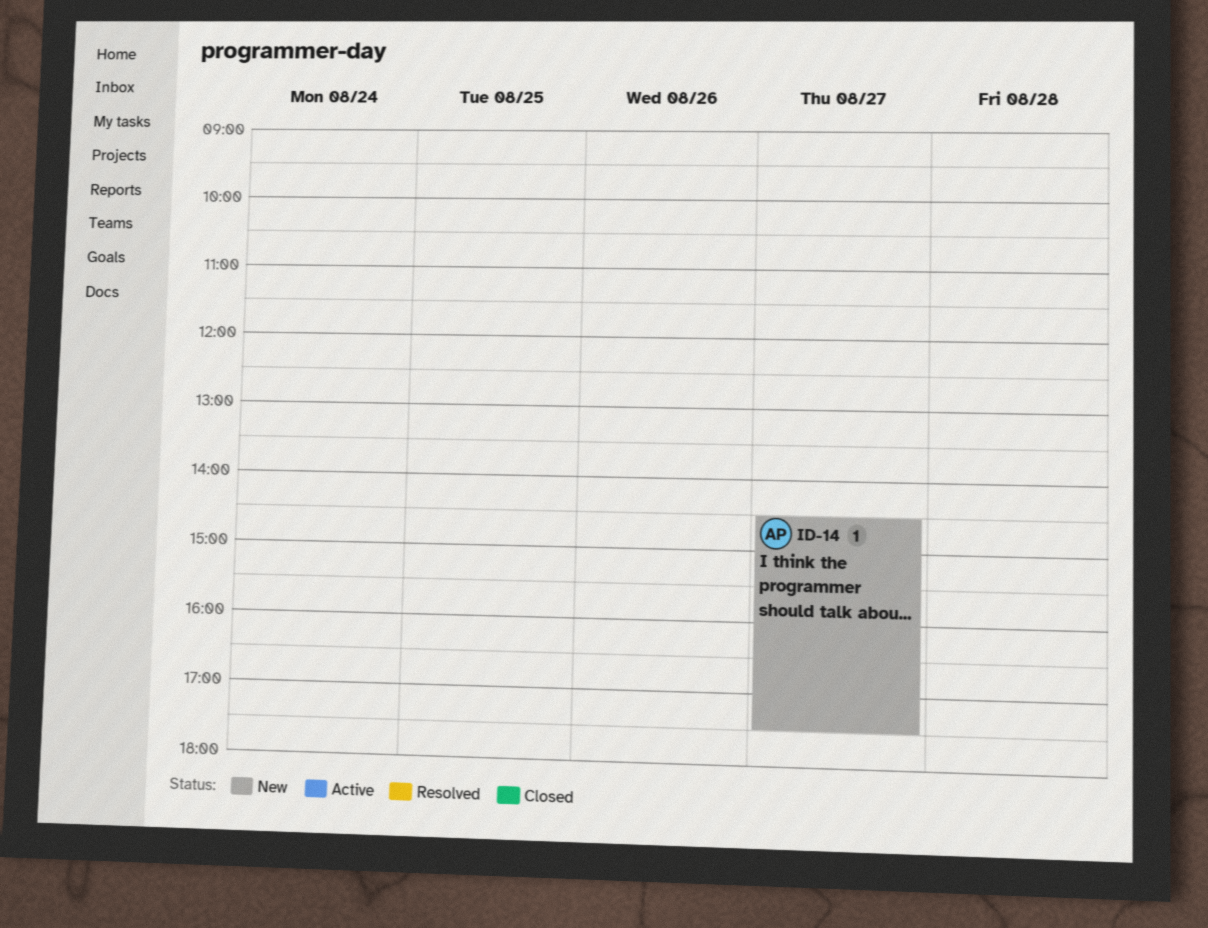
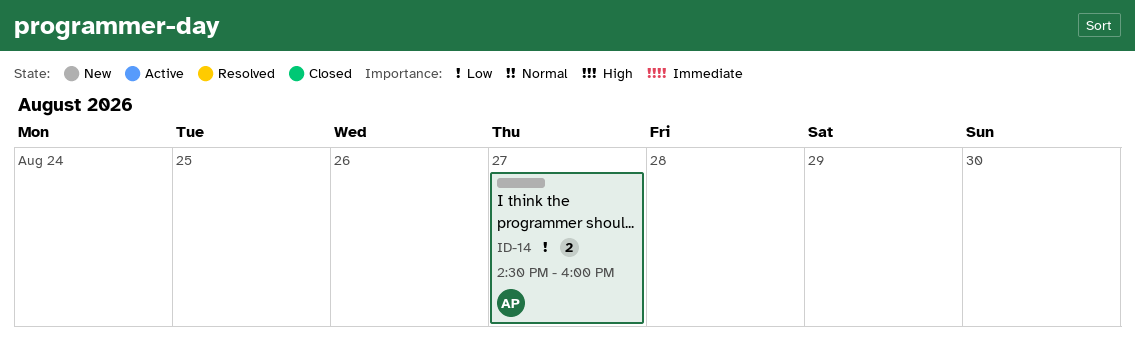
ID-14, estimate: 1 -> 2
ID-14, ends: 17:30 -> 16:00

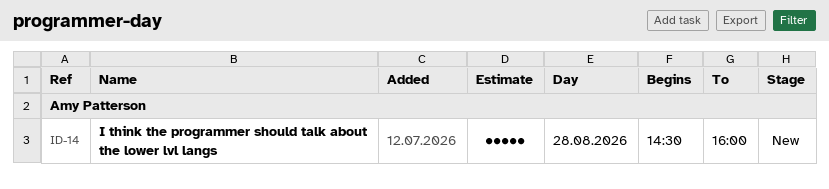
ID-14, estimate: 2 -> 5
ID-14, day: Aug 27 -> Aug 28

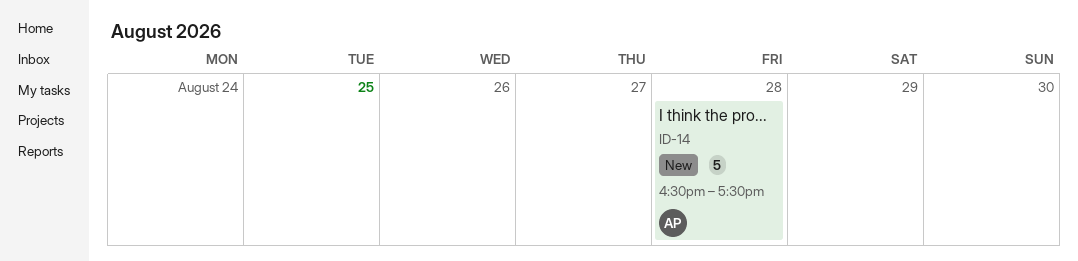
ID-14, begins: 14:30 -> 16:30
ID-14, ends: 16:00 -> 17:30

